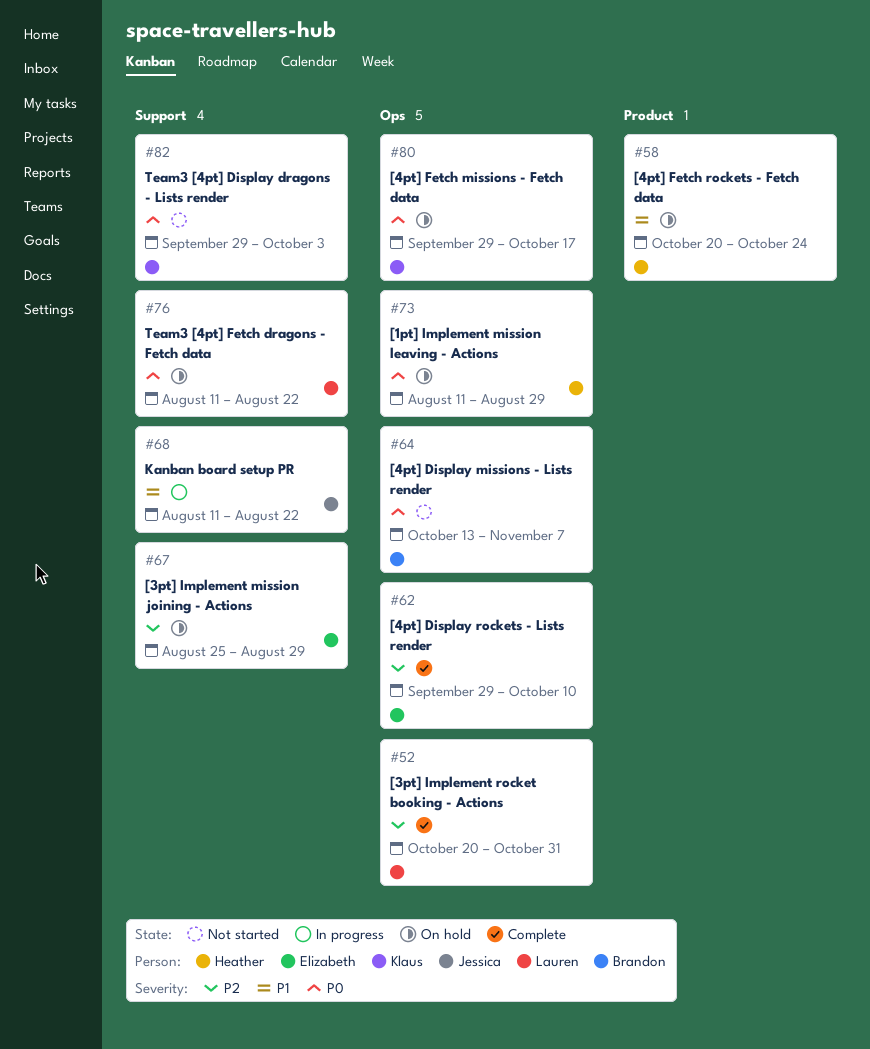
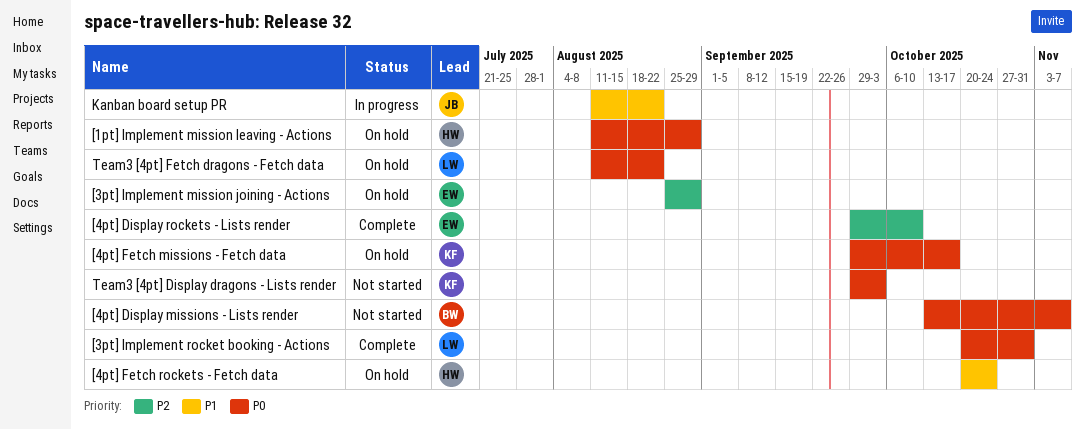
[3pt] Implement rocket booking - Actions, priority: P2 -> P0

